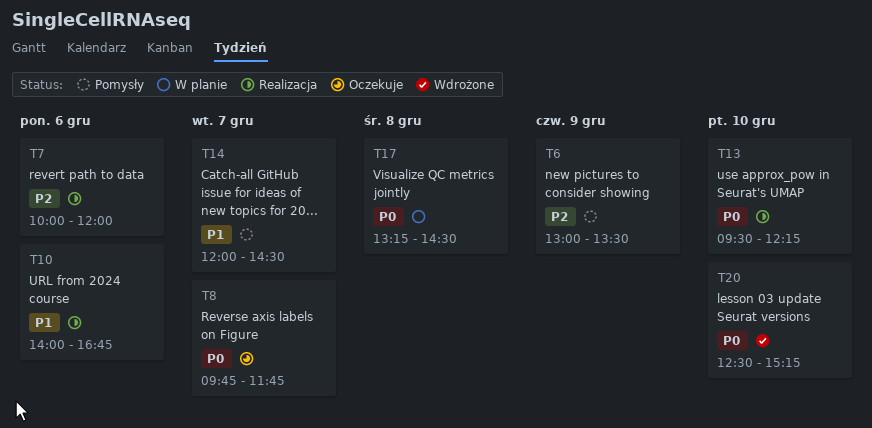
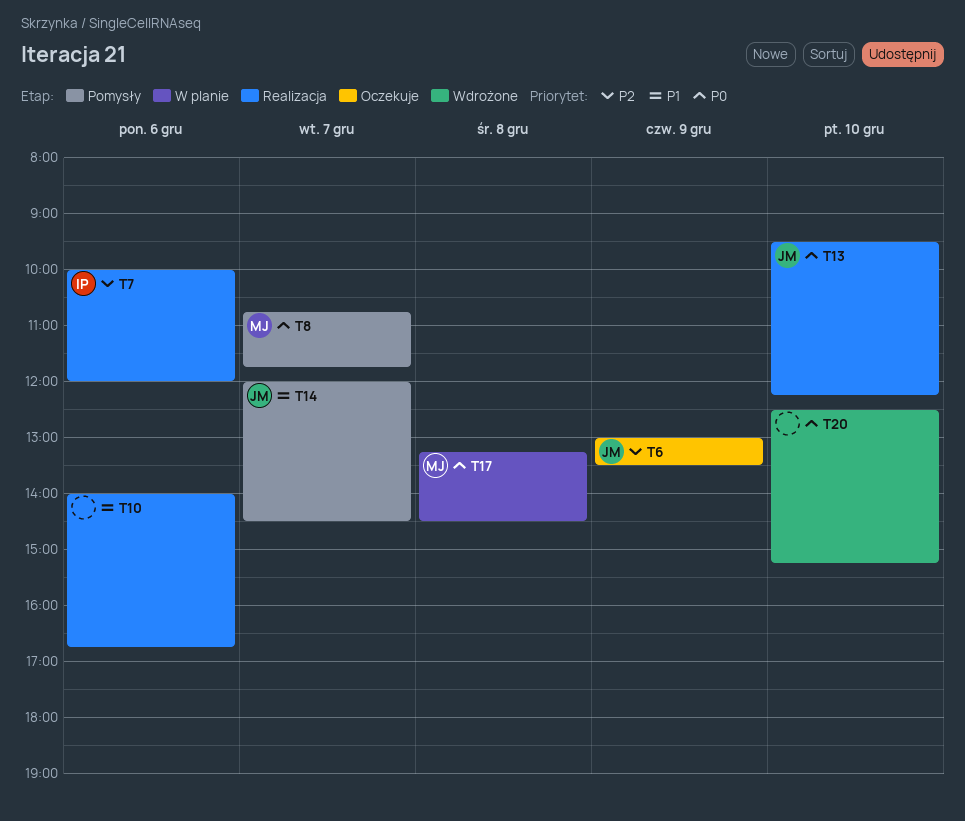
T6, status: Pomysły -> Oczekuje
T8, status: Oczekuje -> Pomysły
T8, begins: 09:45 -> 10:45

